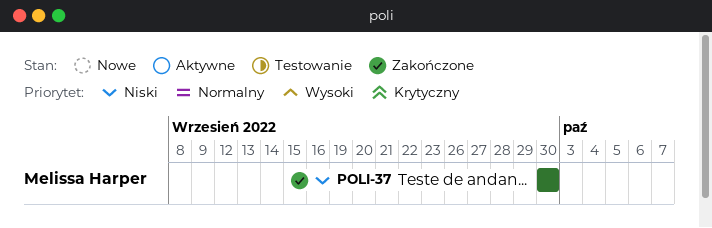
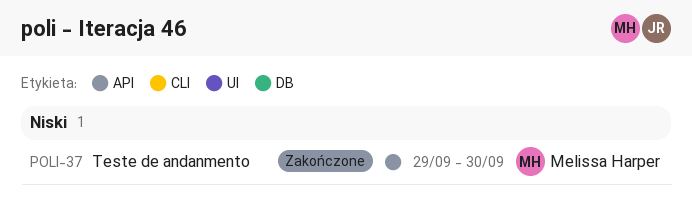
POLI-37, start: Sep 30 -> Sep 29

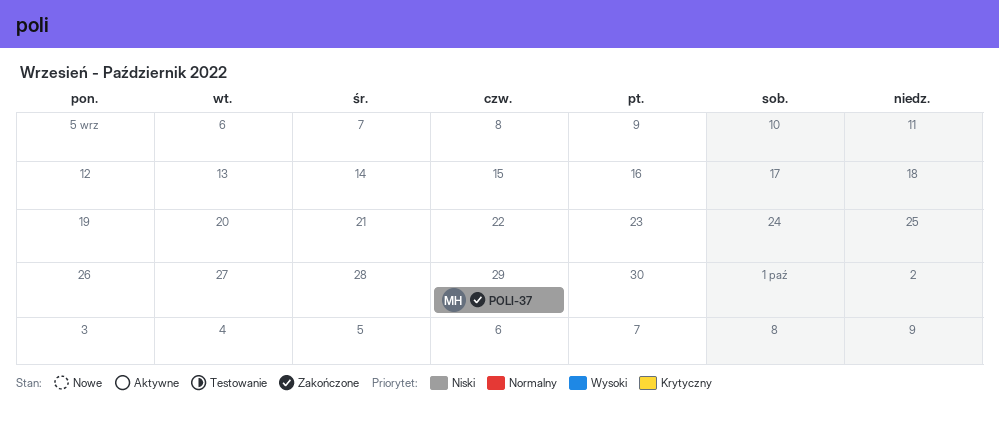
POLI-37, due: Sep 30 -> Sep 29

